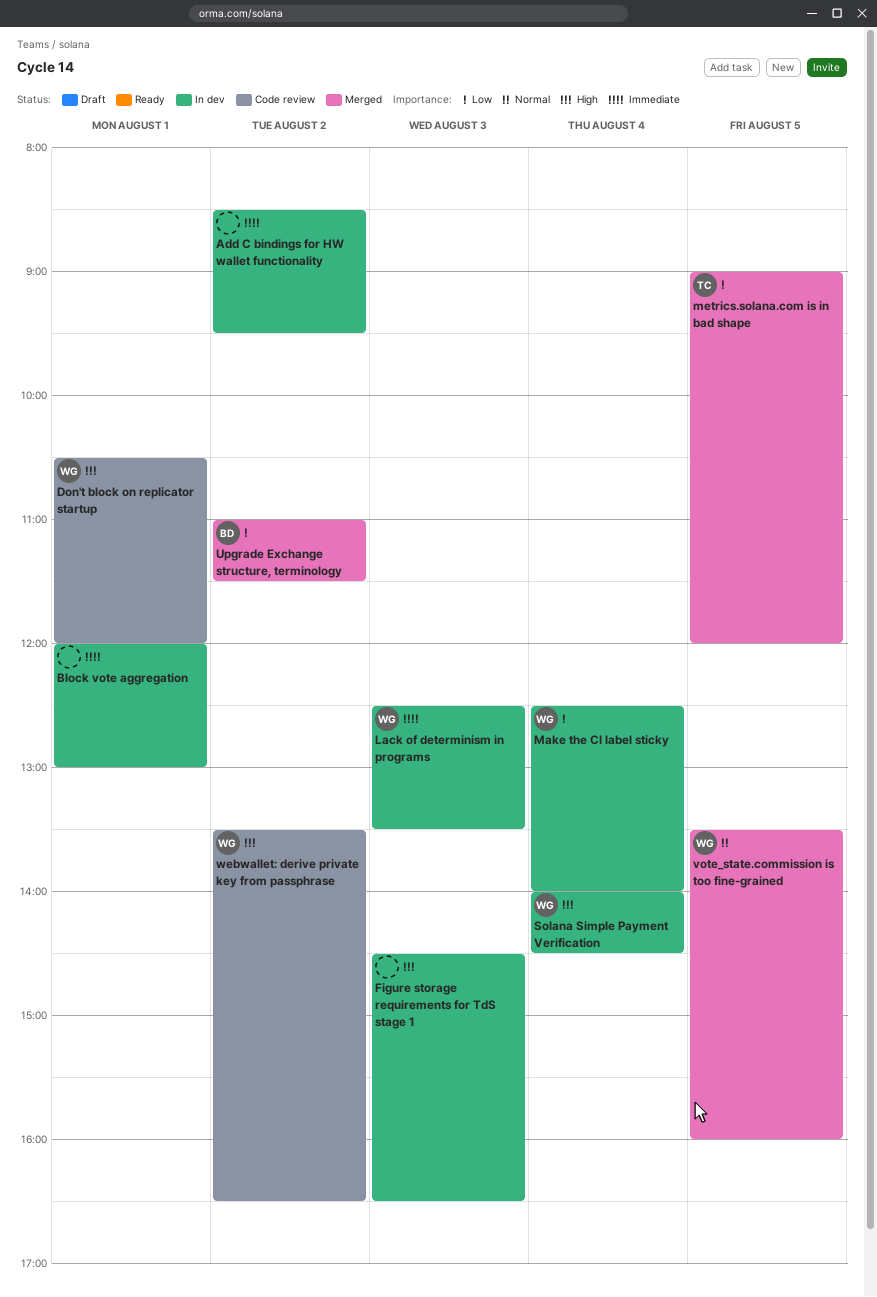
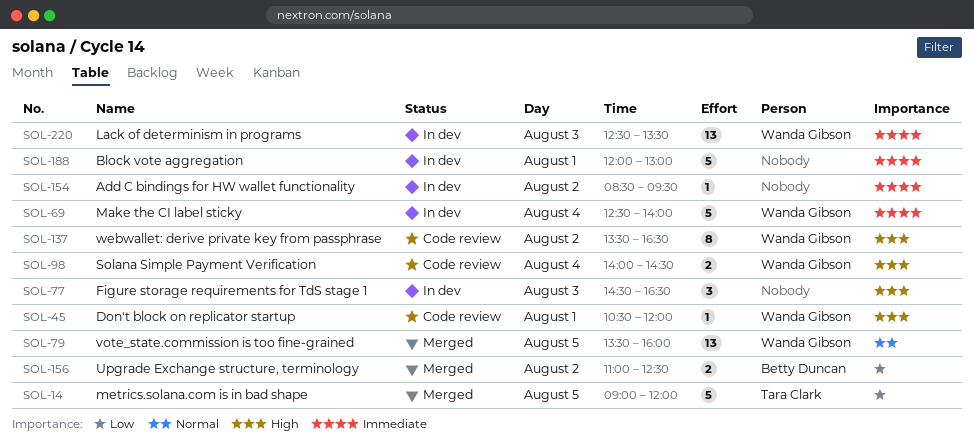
Make the CI label sticky, priority: Low -> Immediate
Solana Simple Payment Verification, status: In dev -> Code review
Upgrade Exchange structure, terminology, ends: 11:30 -> 12:30

